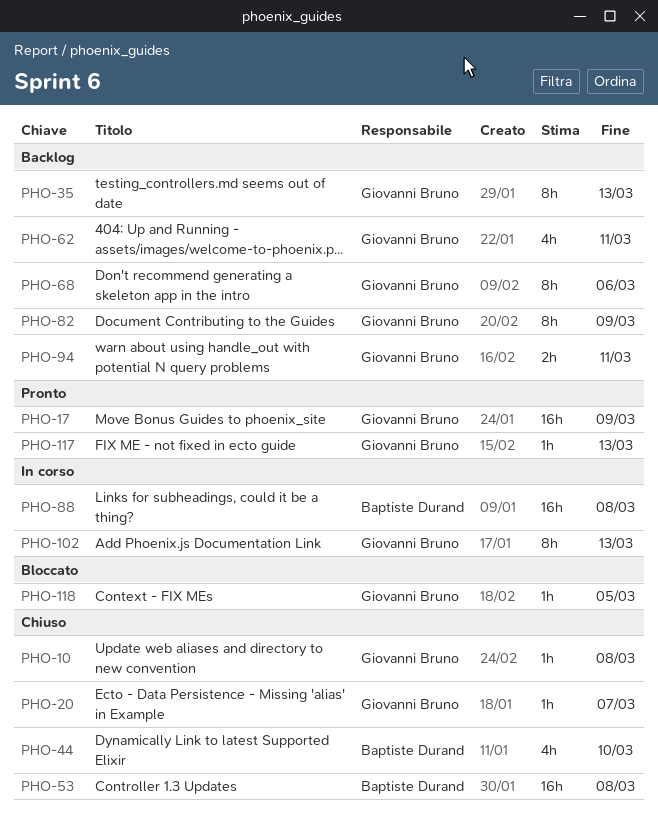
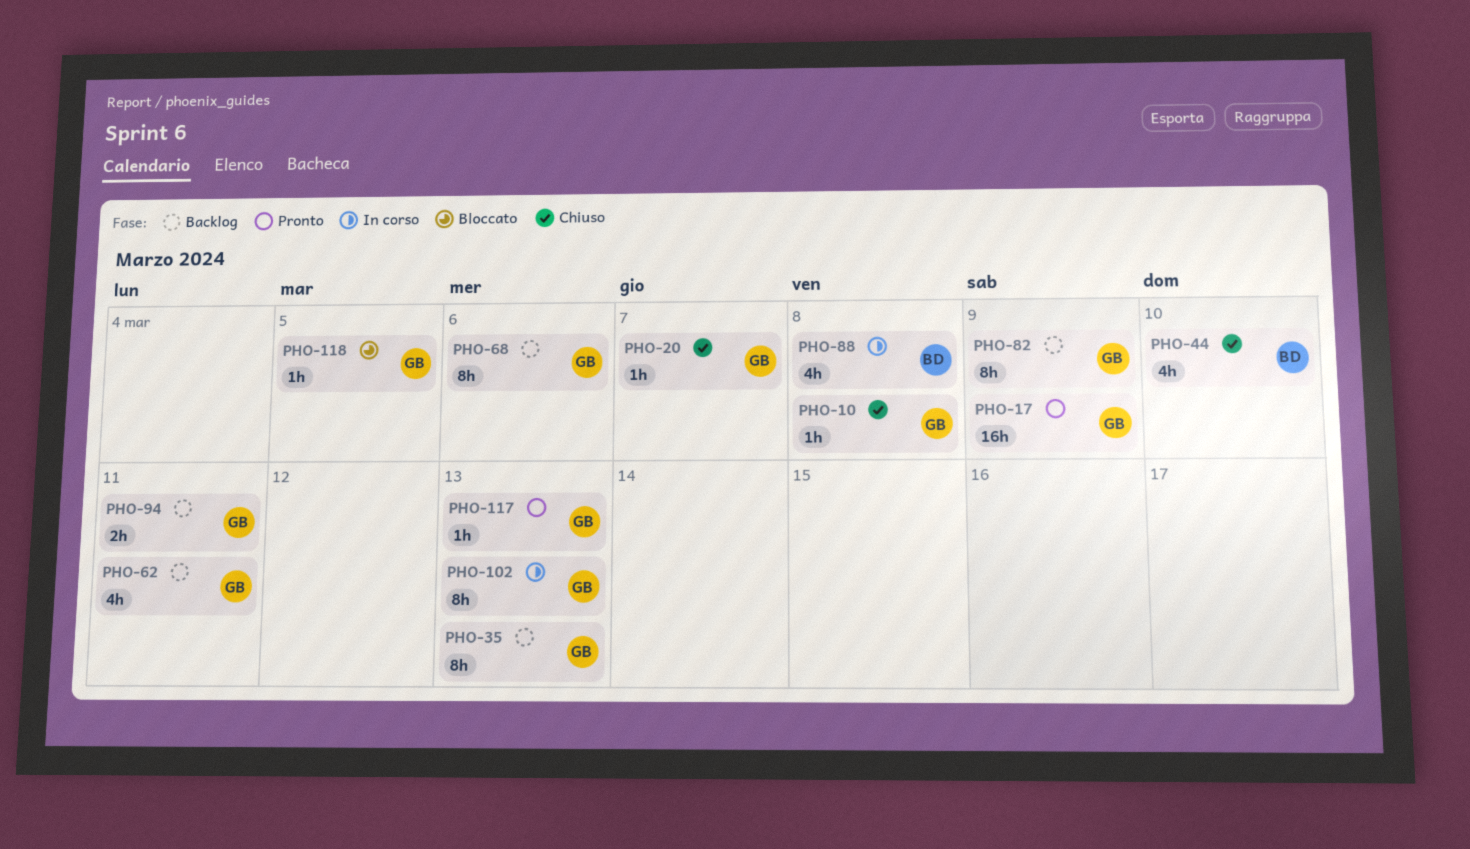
PHO-53: present -> none
PHO-88, estimate: 16h -> 4h

